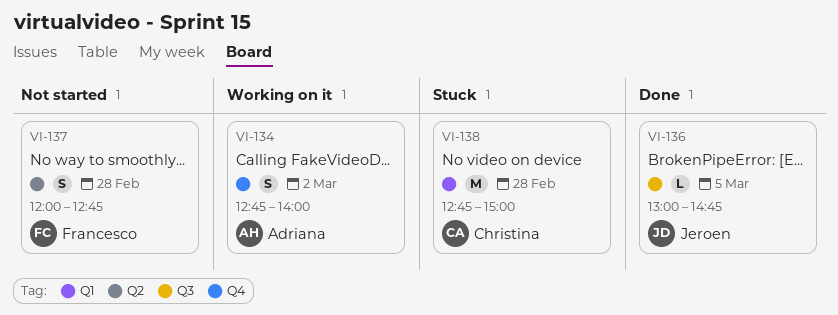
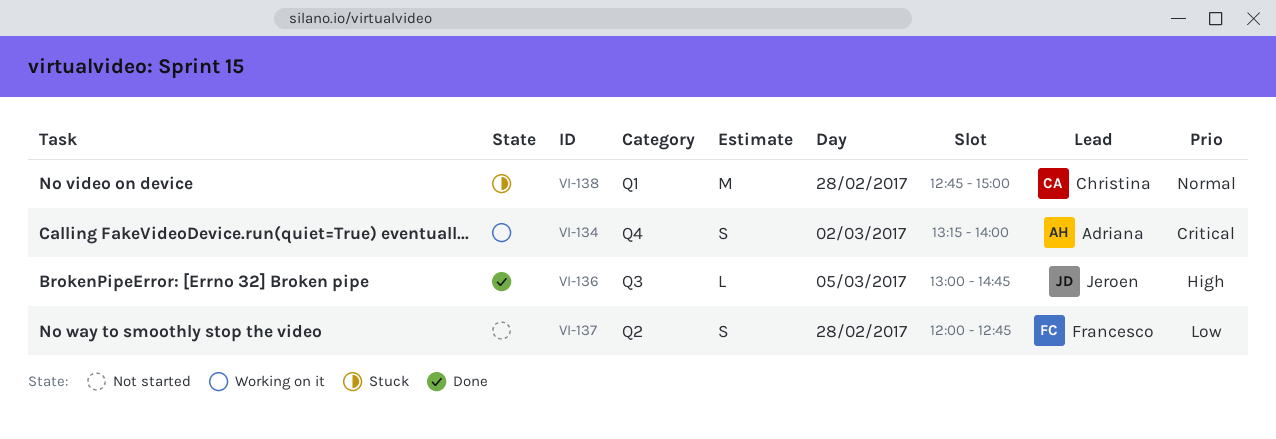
VI-134, begins: 12:45 -> 13:15

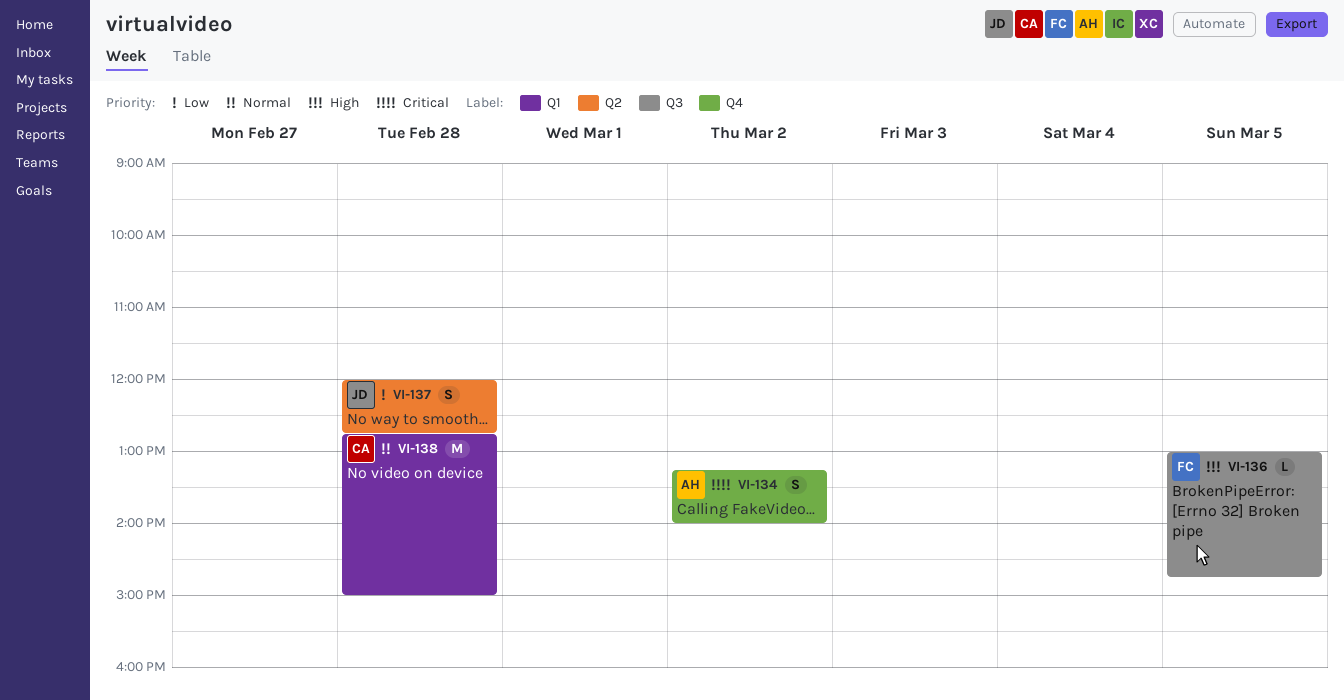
VI-136, owner: Jeroen -> Francesco
VI-137, owner: Francesco -> Jeroen

